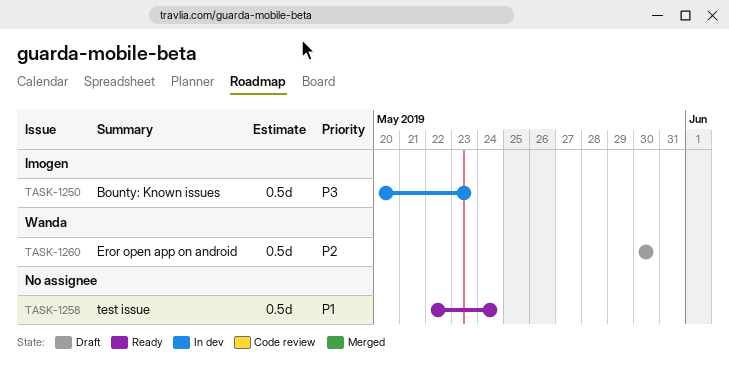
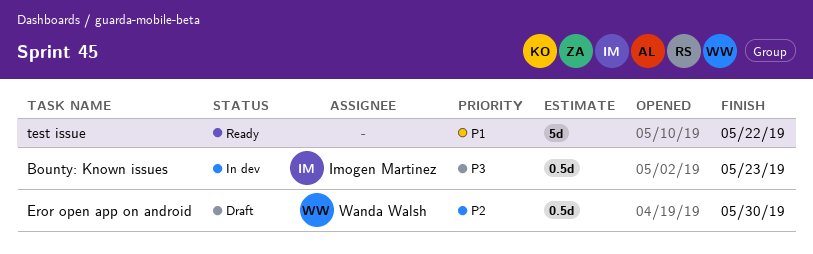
test issue, estimate: 0.5d -> 5d
test issue, due: May 24 -> May 22

